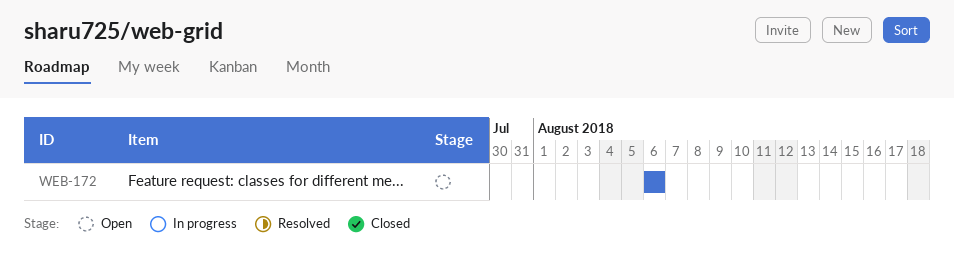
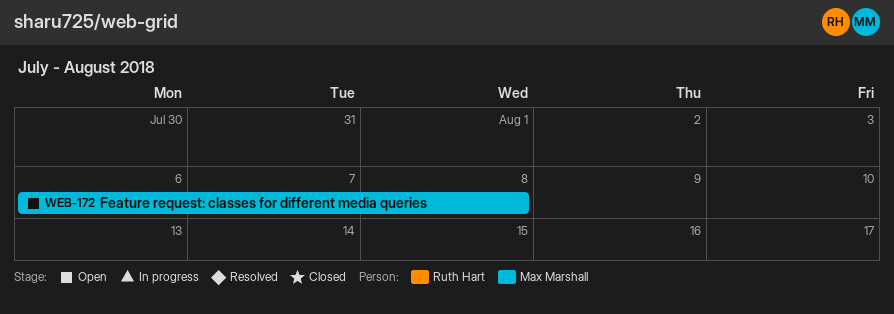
WEB-172, due: Aug 6 -> Aug 8

